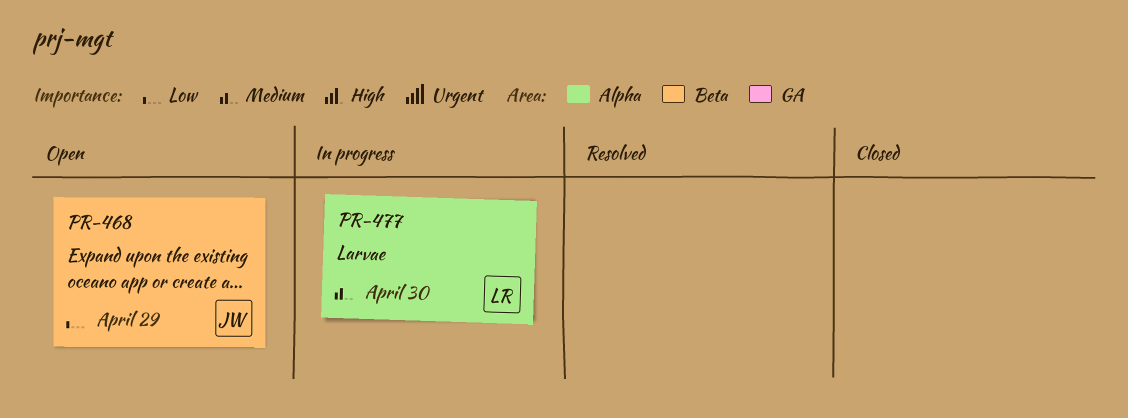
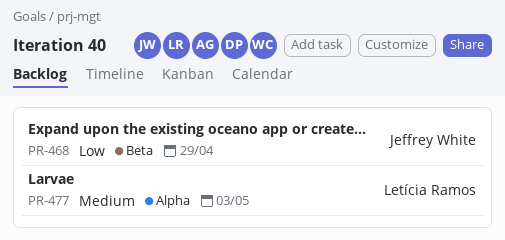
PR-477, due: Apr 30 -> May 3

